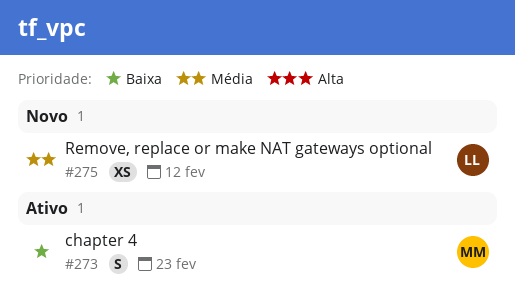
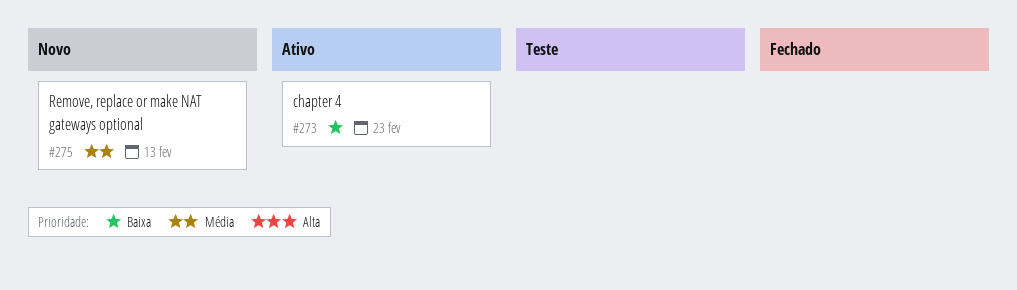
#275, due: Feb 12 -> Feb 13

